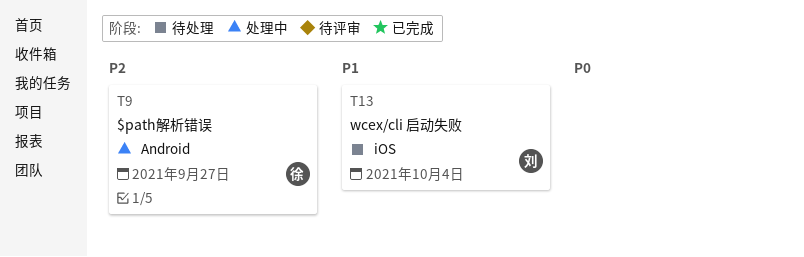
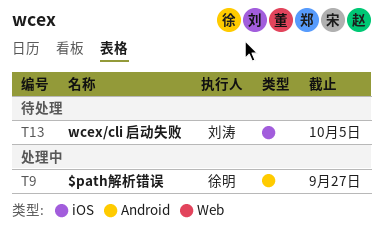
T13, due: Oct 4 -> Oct 5

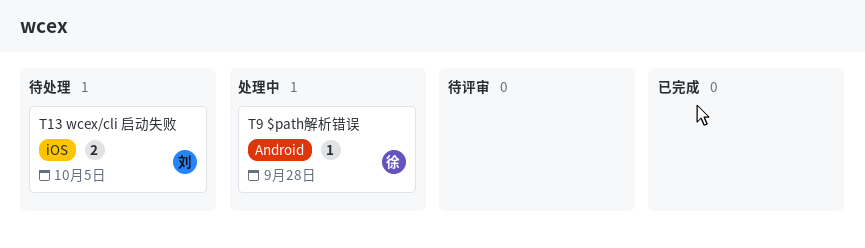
T9, due: Sep 27 -> Sep 28

